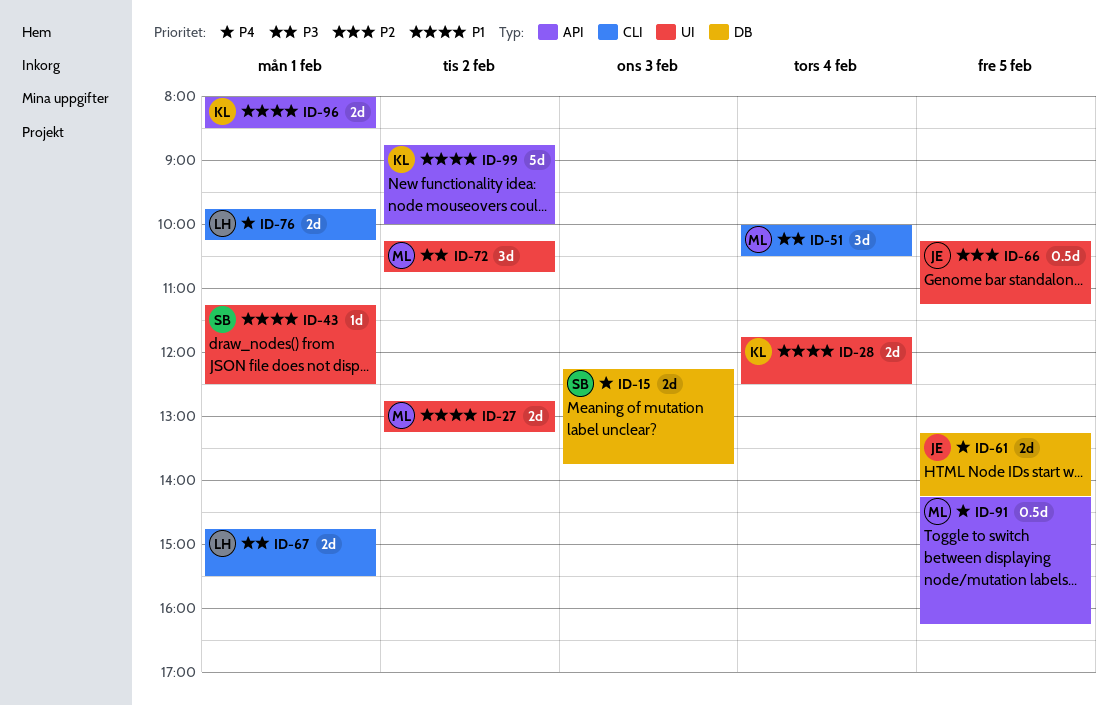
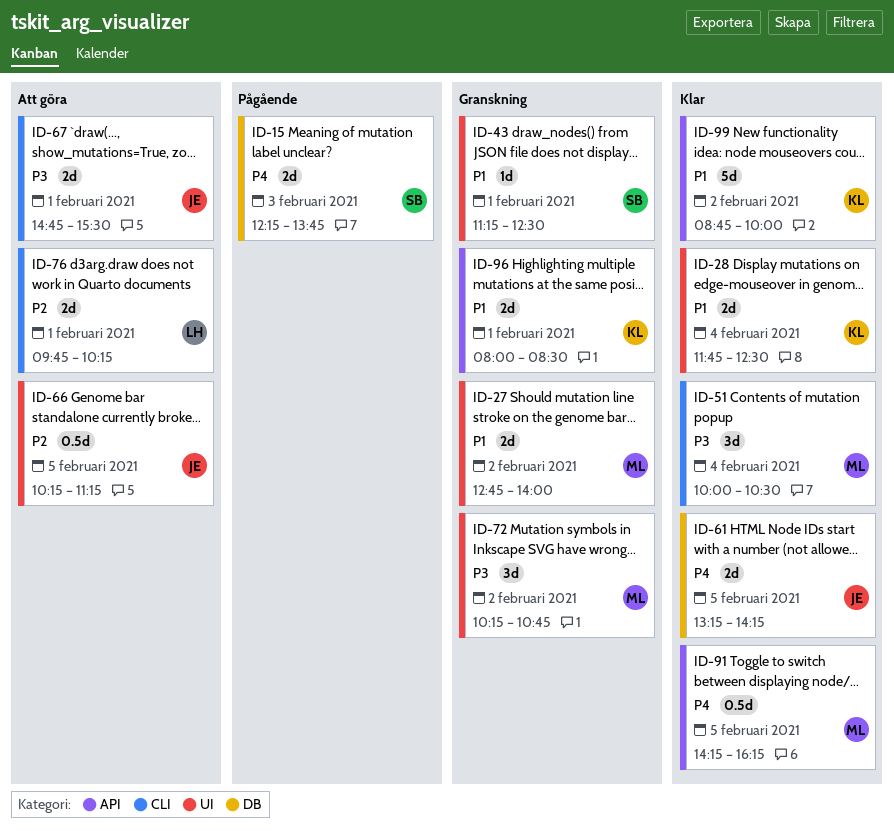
ID-27, ends: 13:15 -> 14:00
ID-67, owner: LH -> JE
ID-76, priority: P4 -> P2

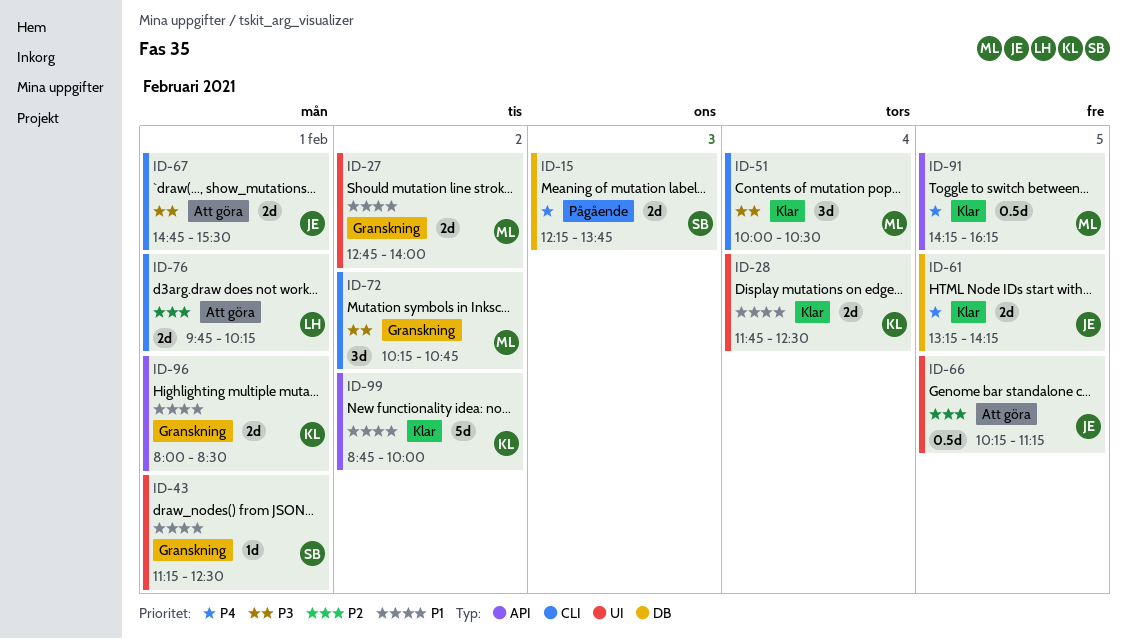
ID-72, label: UI -> CLI

